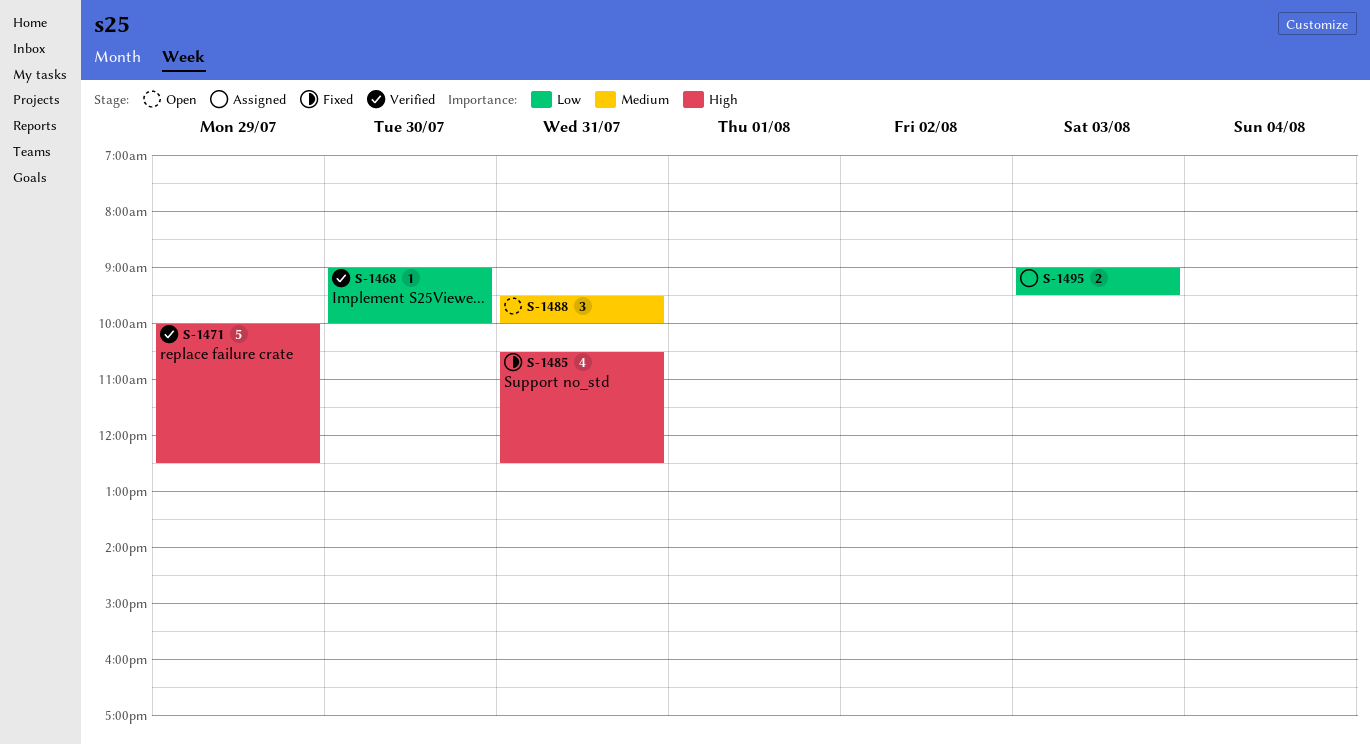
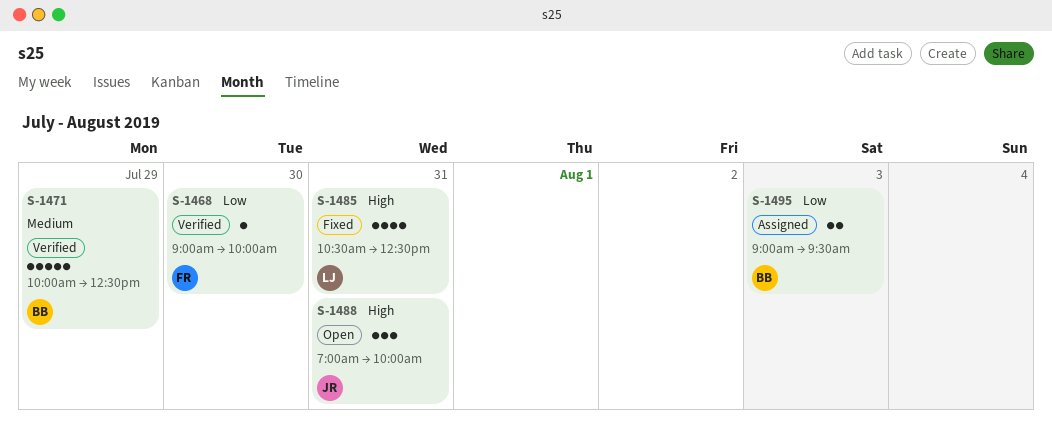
S-1471, priority: High -> Medium
S-1488, priority: Medium -> High
S-1488, begins: 09:30 -> 07:00

